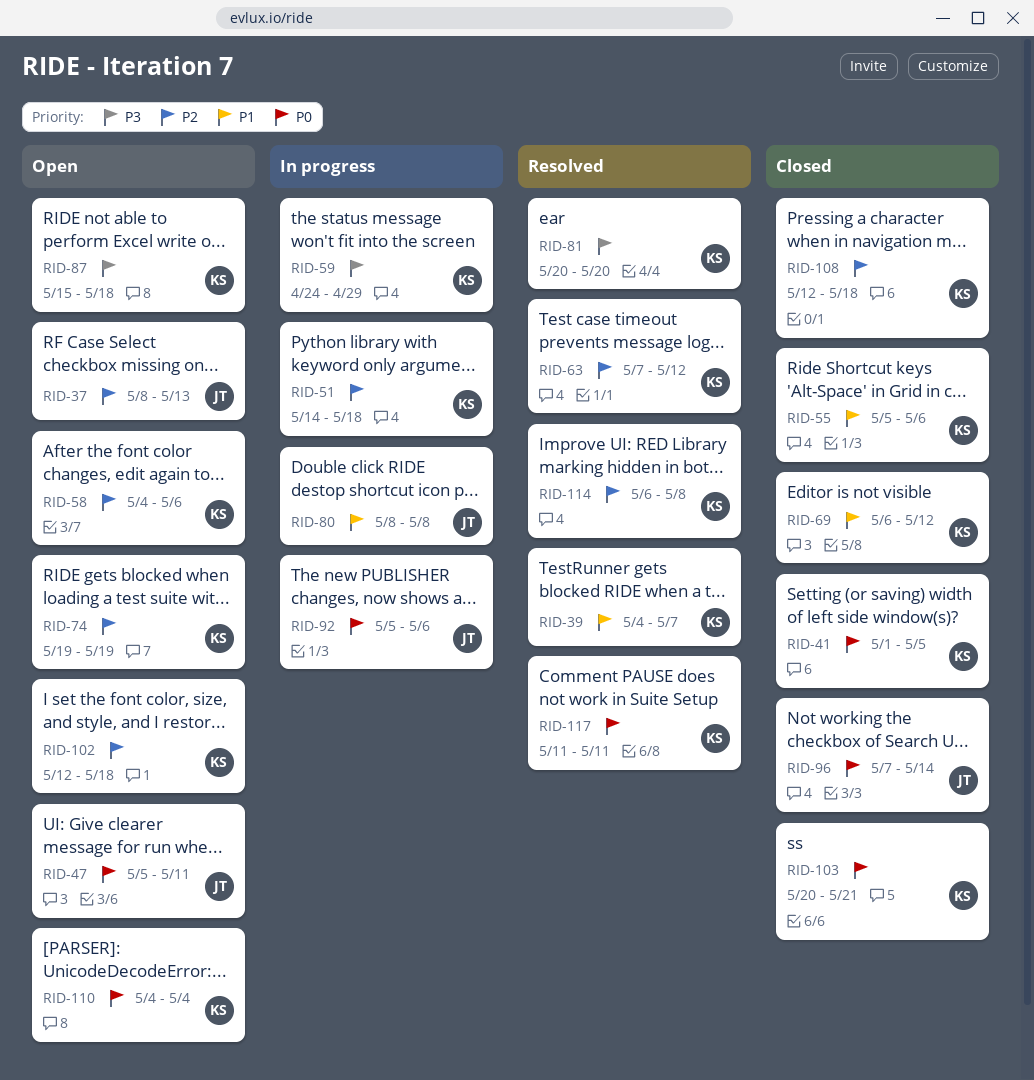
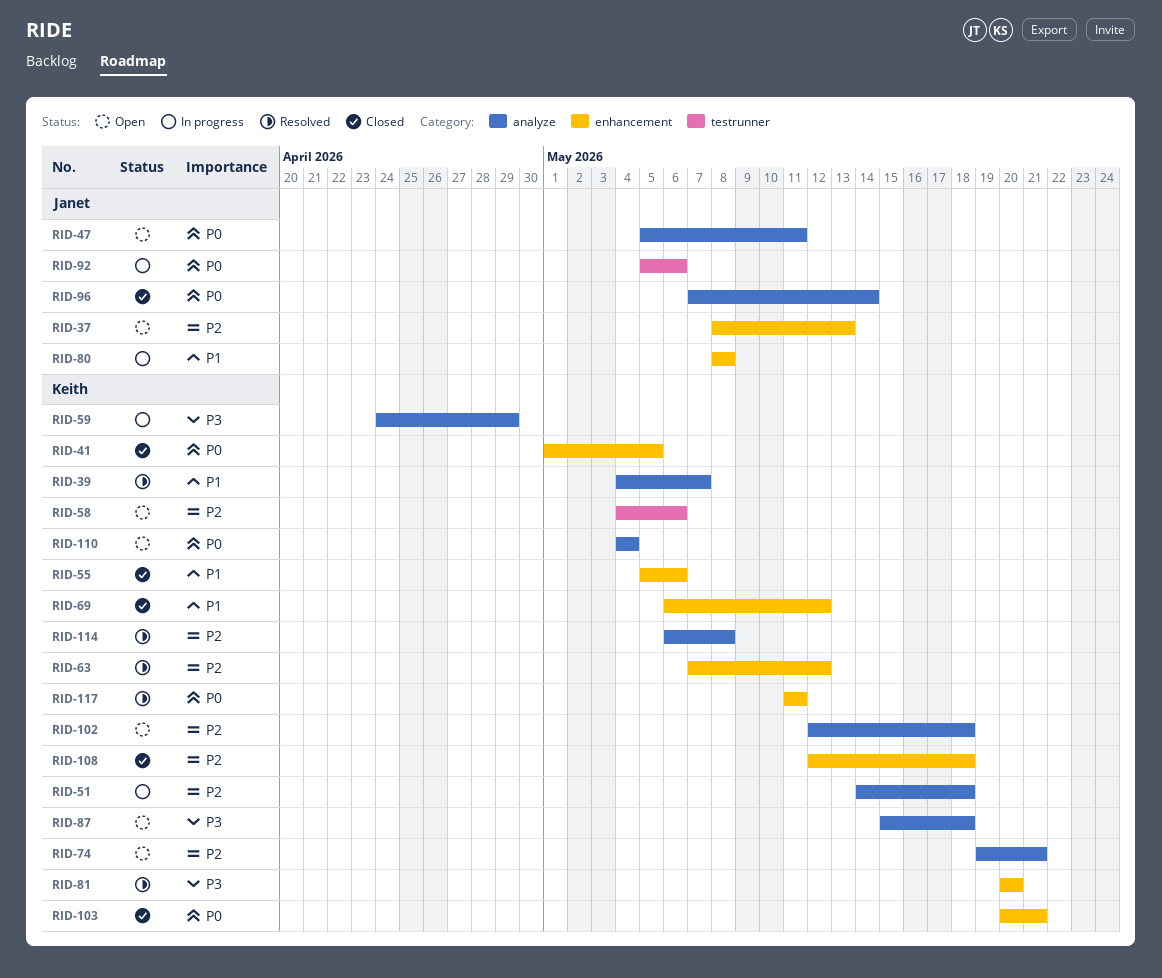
RID-74, due: May 19 -> May 21

